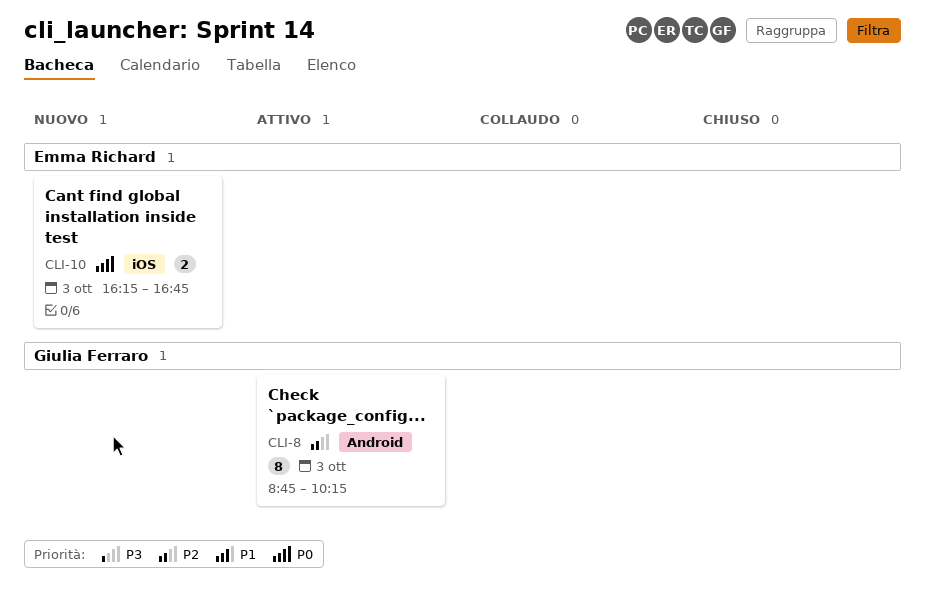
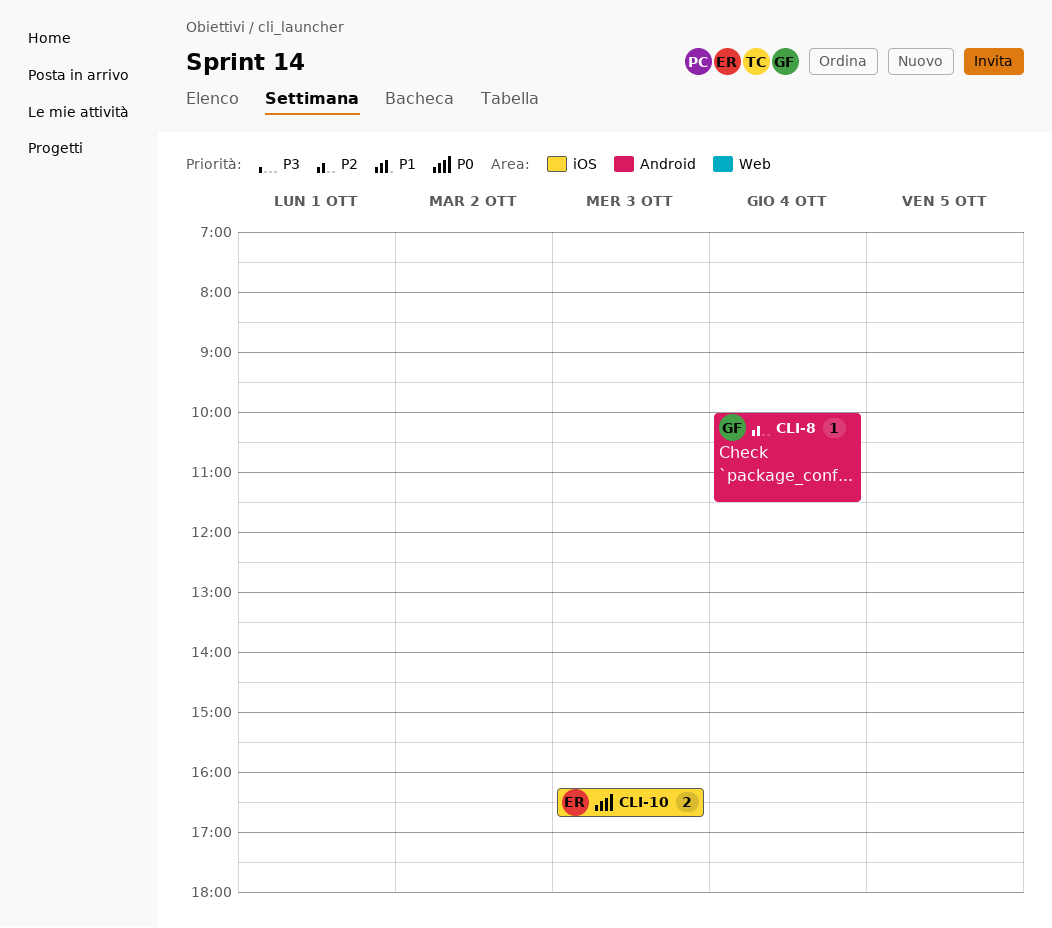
CLI-8, estimate: 8 -> 1
CLI-8, day: Oct 3 -> Oct 4
CLI-8, begins: 08:45 -> 10:00
CLI-8, ends: 10:15 -> 11:30

